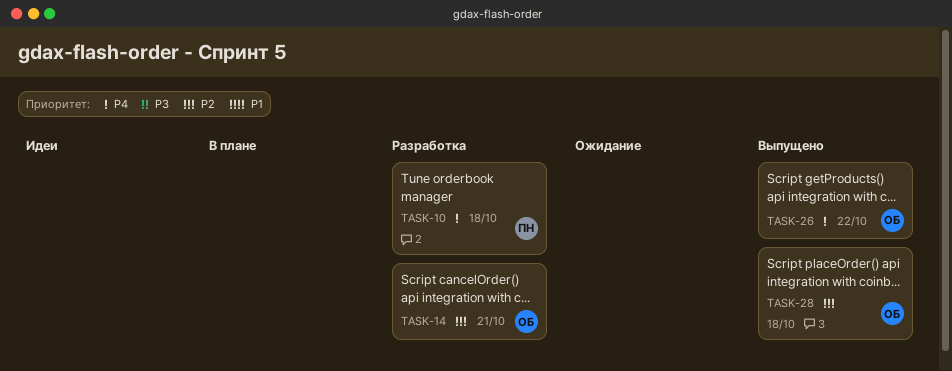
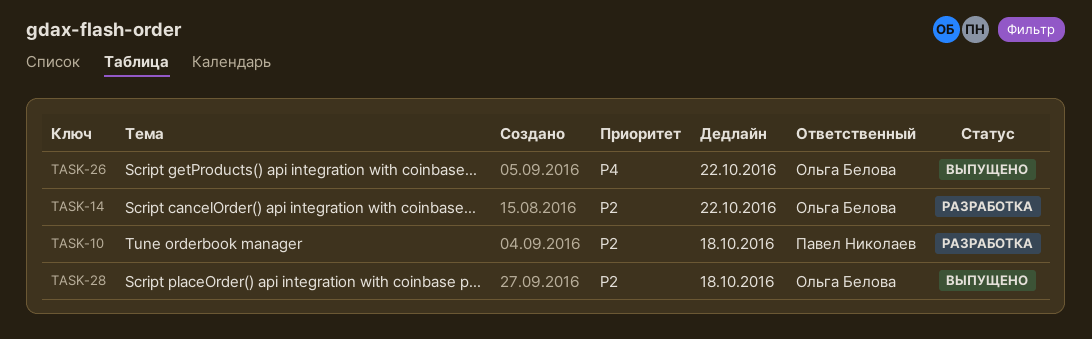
TASK-10, priority: P4 -> P2
TASK-14, due: Oct 21 -> Oct 22

